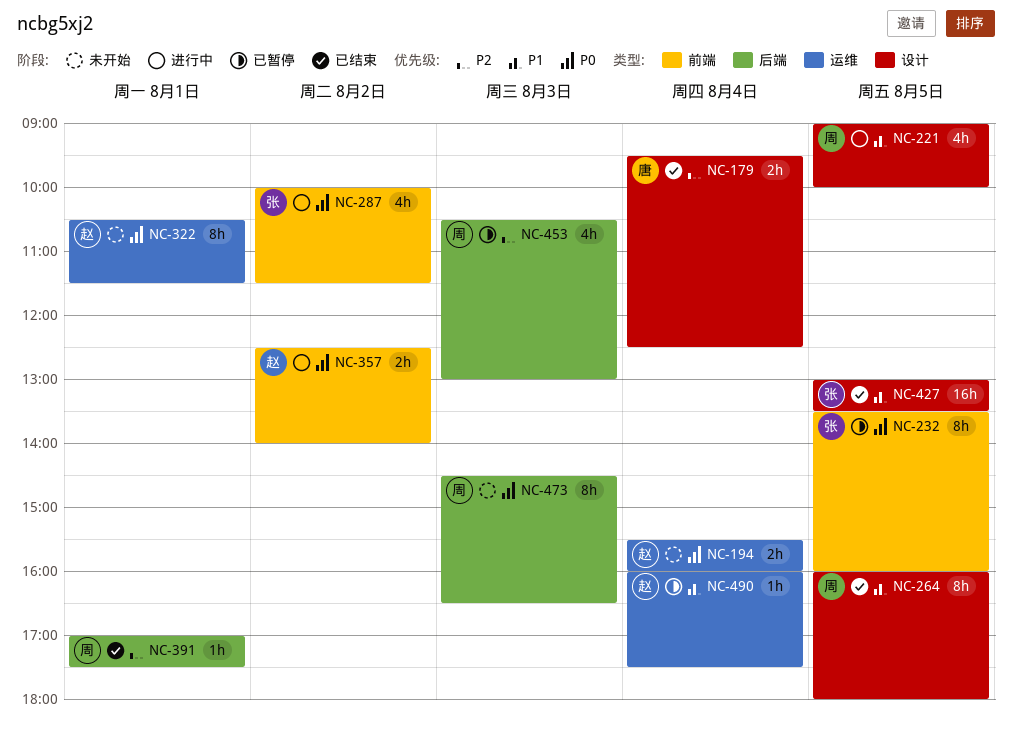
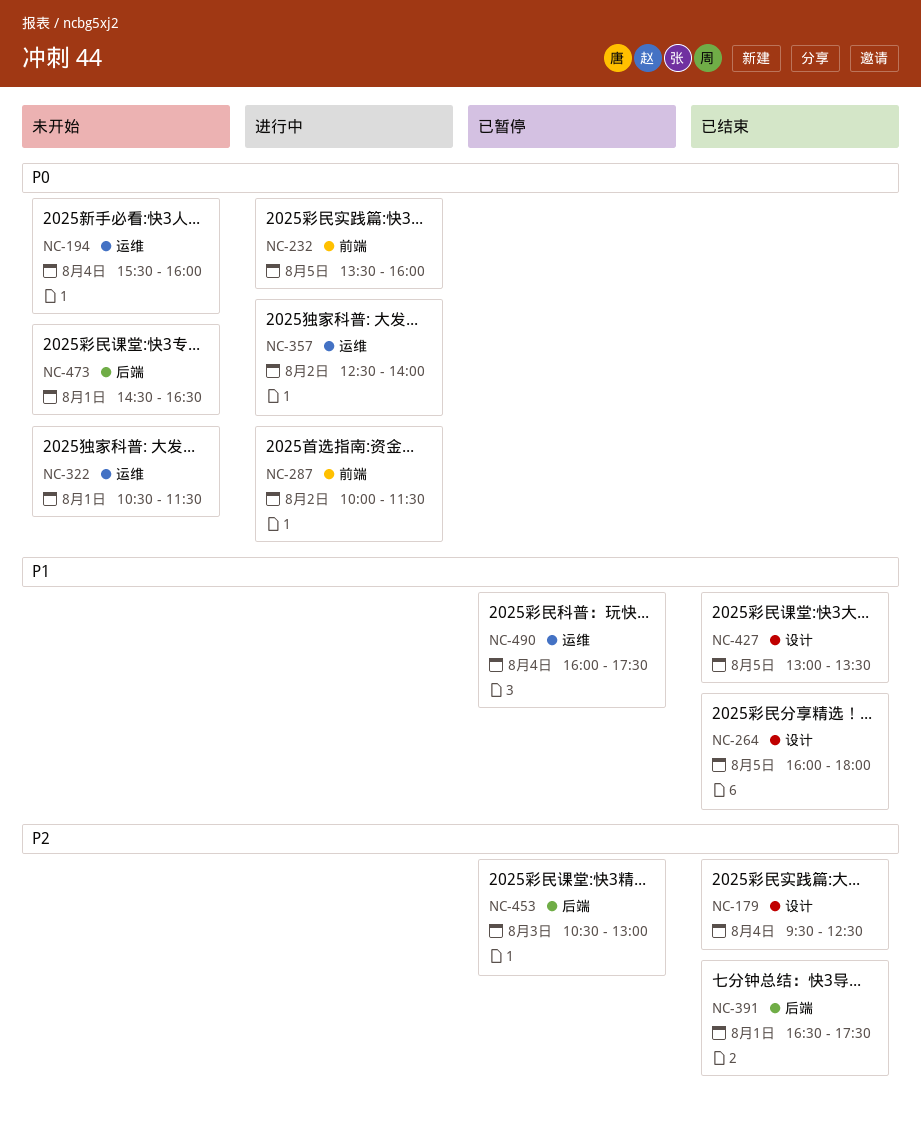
NC-221: present -> none
NC-232, status: 已暂停 -> 进行中
NC-357, label: 前端 -> 运维
NC-391, begins: 17:00 -> 16:30
NC-473, day: Aug 3 -> Aug 1

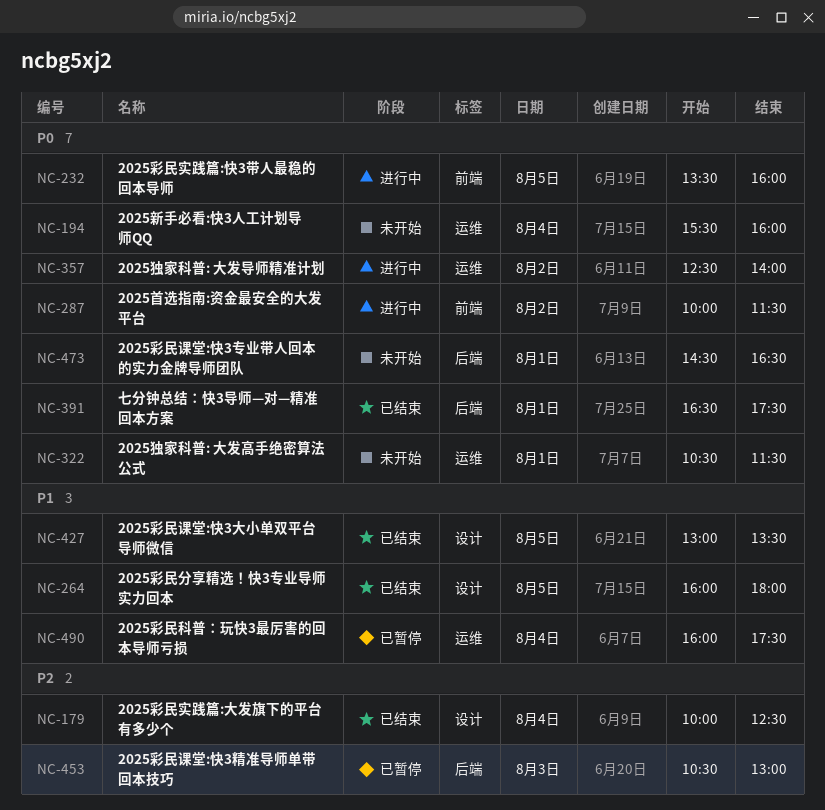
NC-179, begins: 09:30 -> 10:00
NC-391, priority: P2 -> P0

